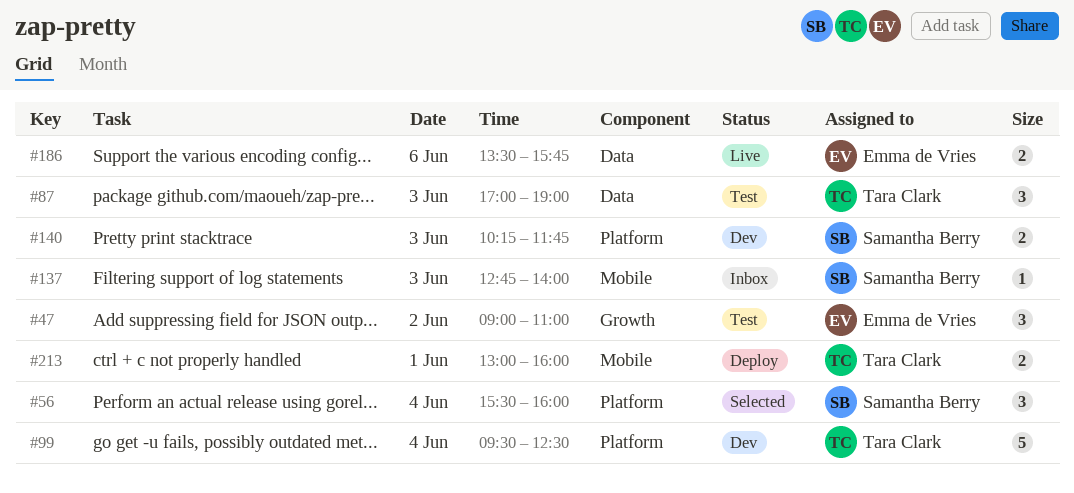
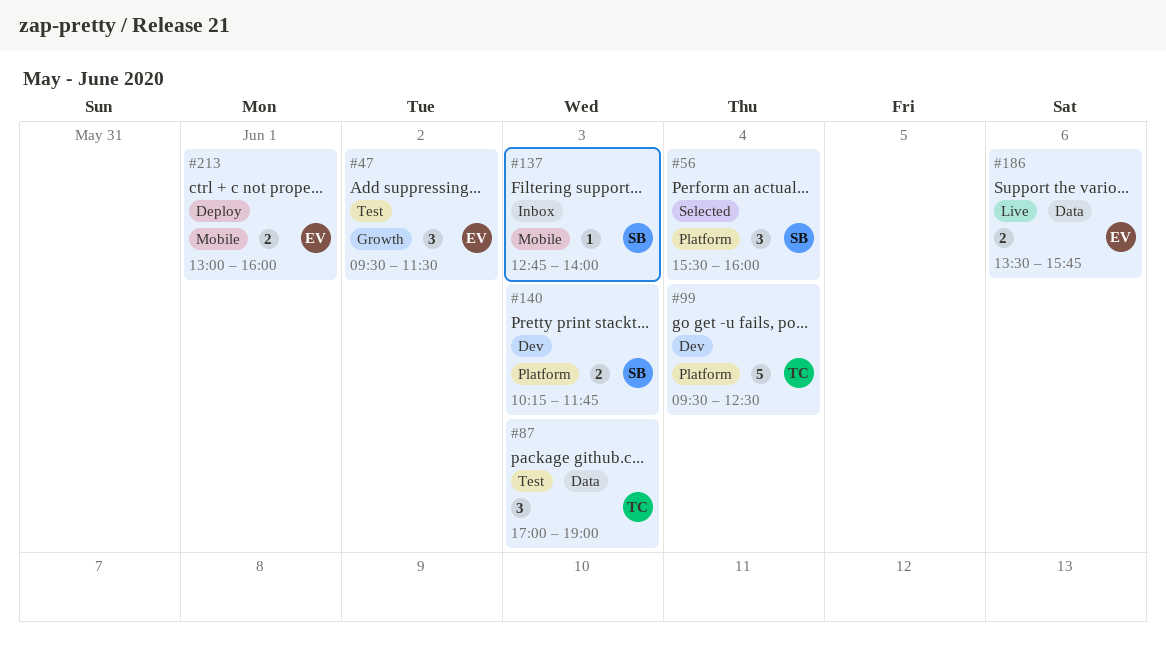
#47, begins: 09:00 -> 09:30
#47, ends: 11:00 -> 11:30
#213, owner: Tara Clark -> Emma de Vries

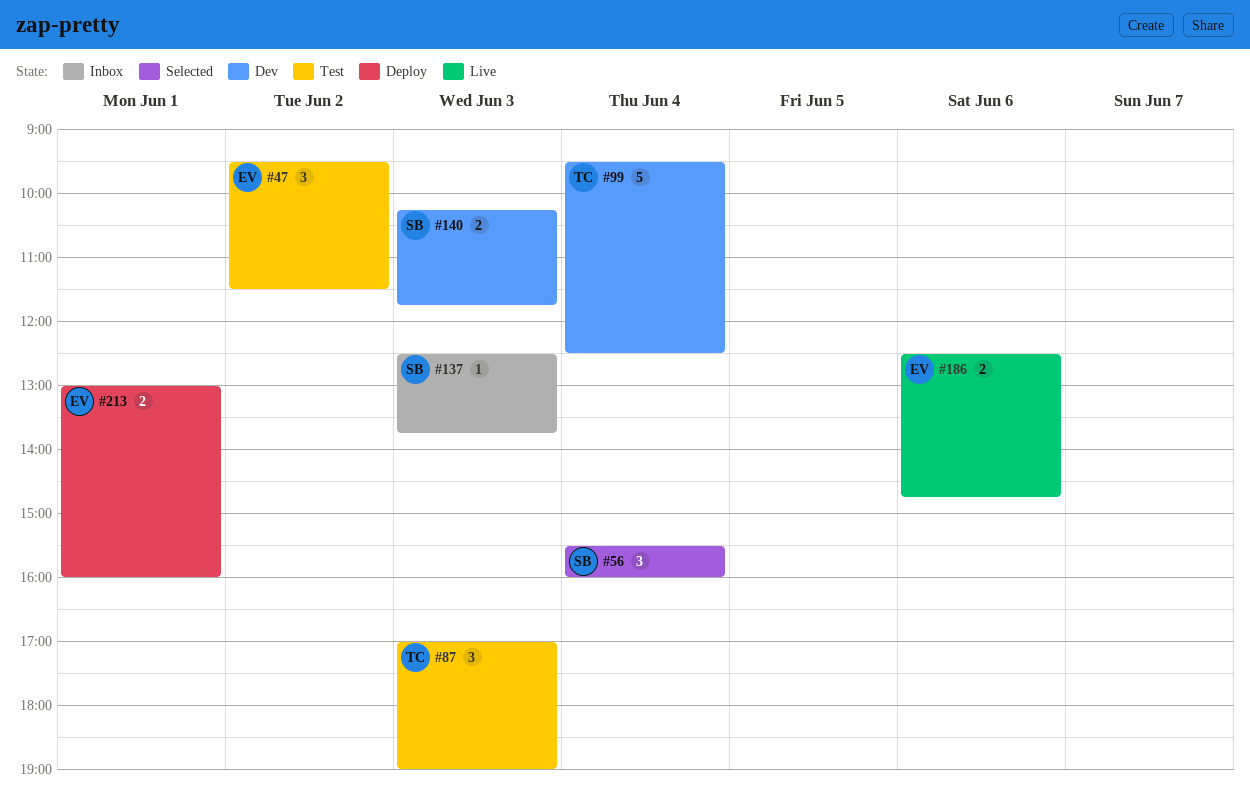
#137, begins: 12:45 -> 12:30
#137, ends: 14:00 -> 13:45
#186, begins: 13:30 -> 12:30
#186, ends: 15:45 -> 14:45

